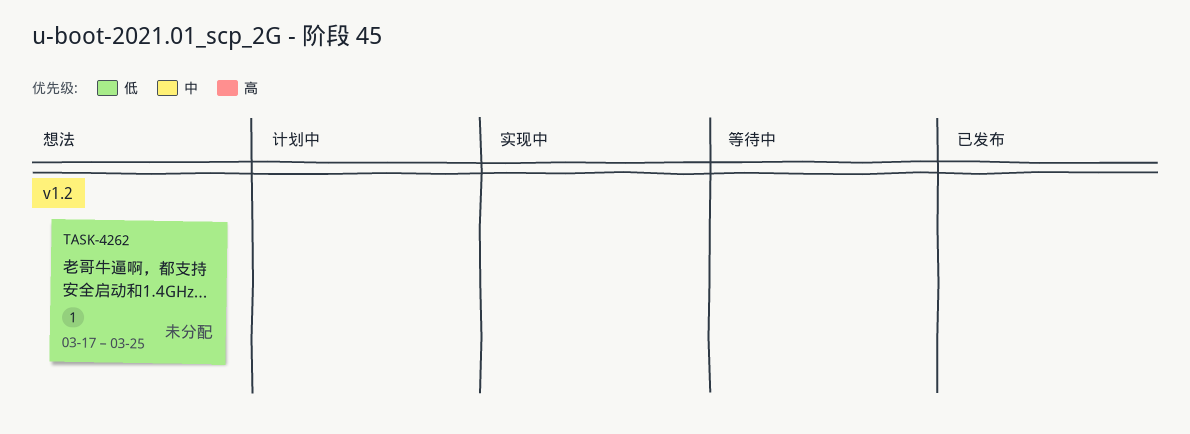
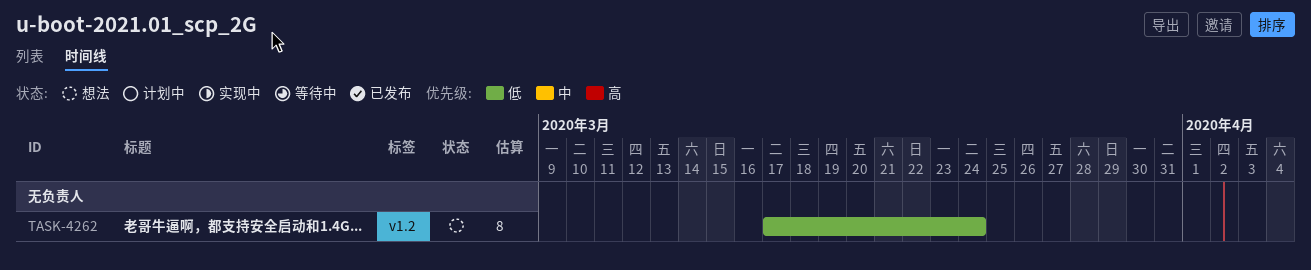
TASK-4262, estimate: 1 -> 8
TASK-4262, due: Mar 25 -> Mar 24

